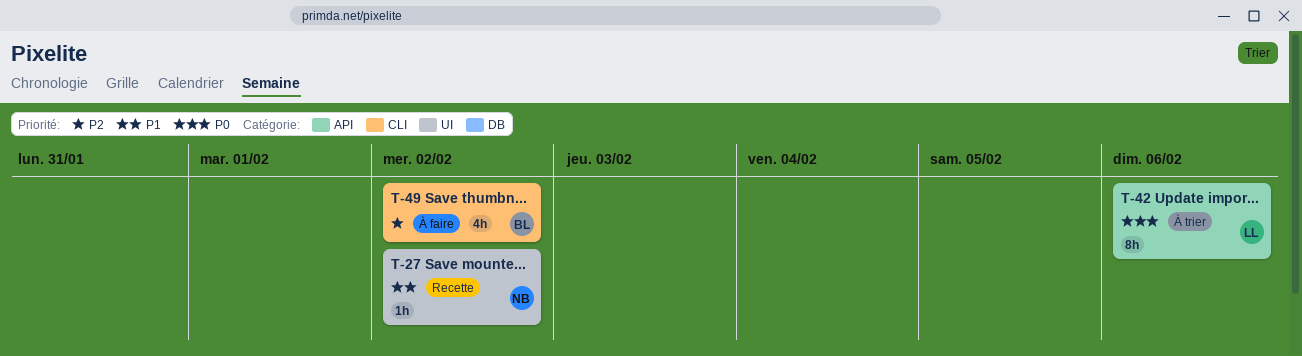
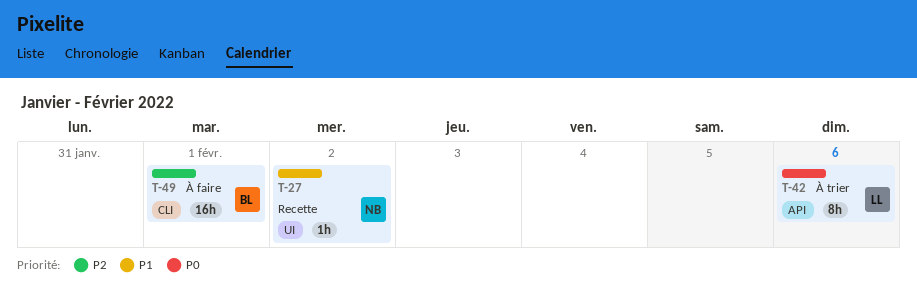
T-49, estimate: 4h -> 16h
T-49, due: Feb 2 -> Feb 1

